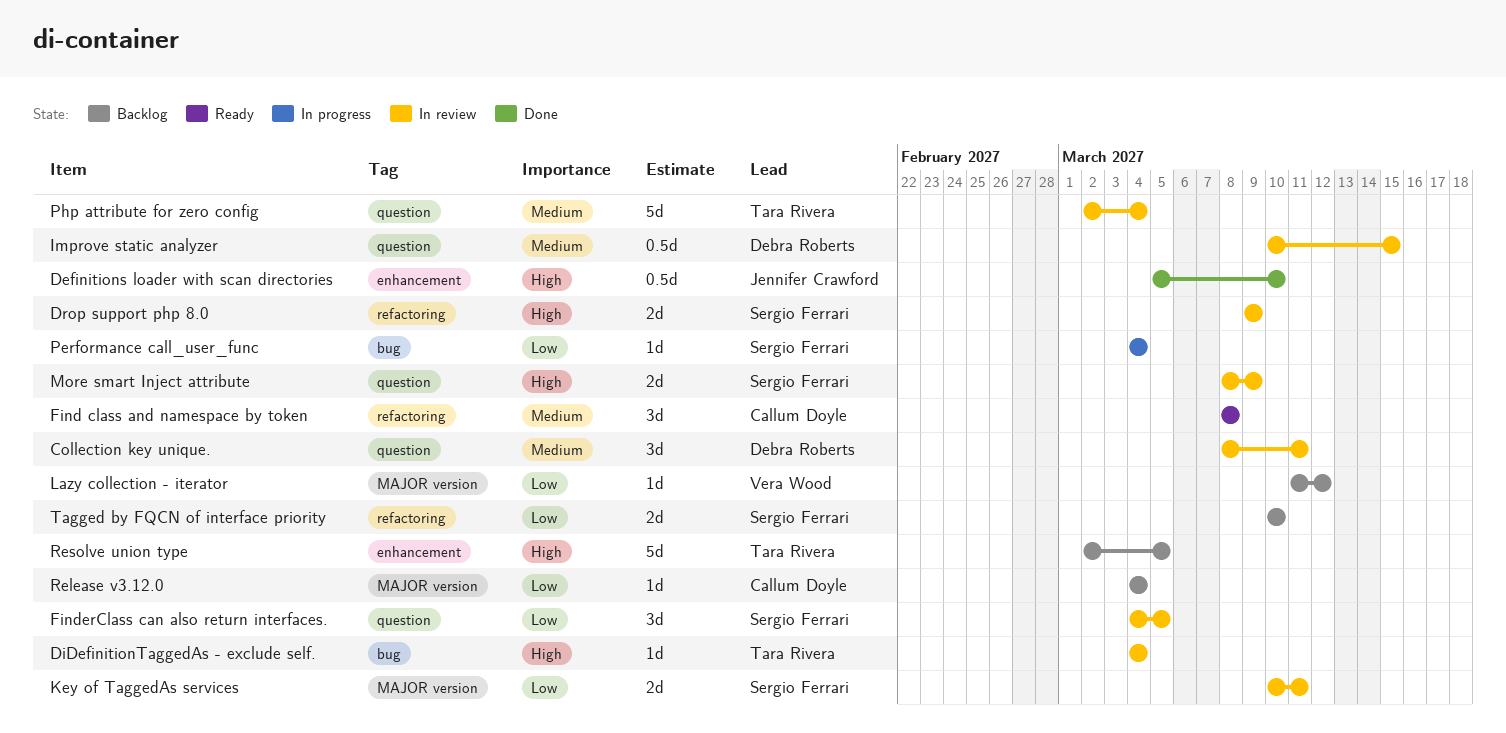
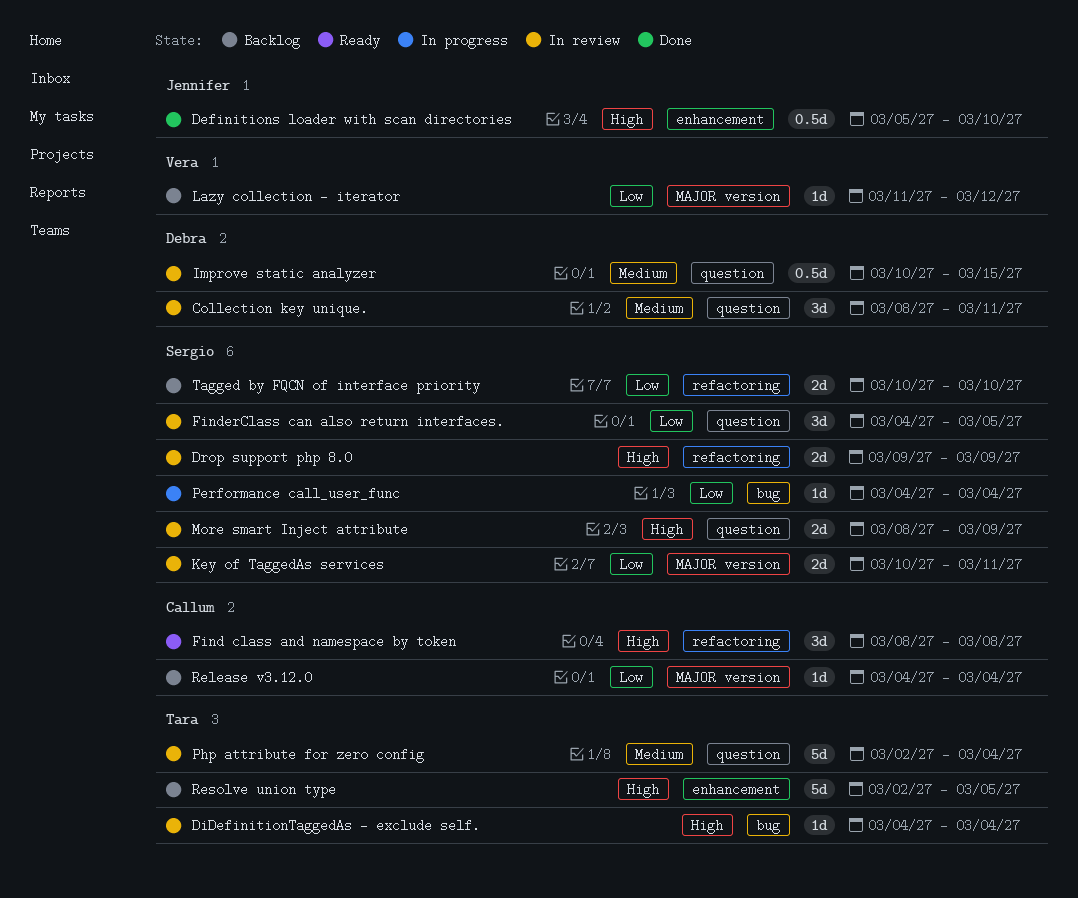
Find class and namespace by token, priority: Medium -> High

